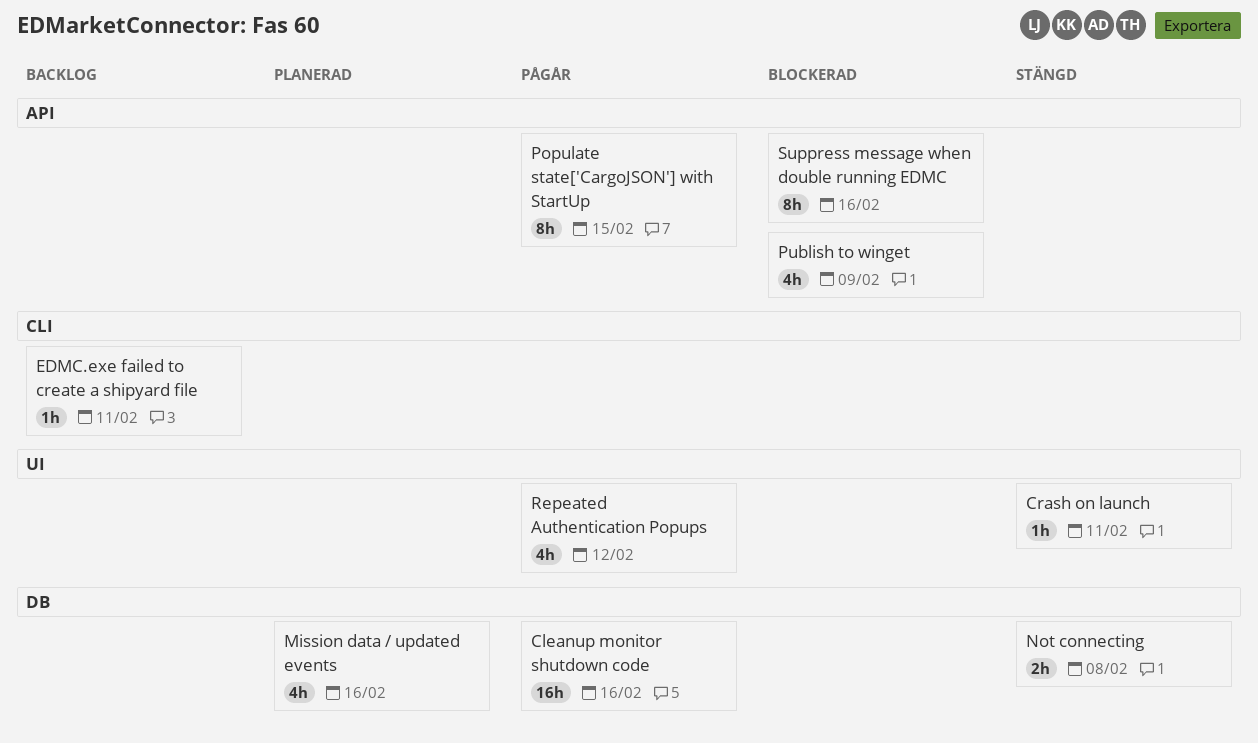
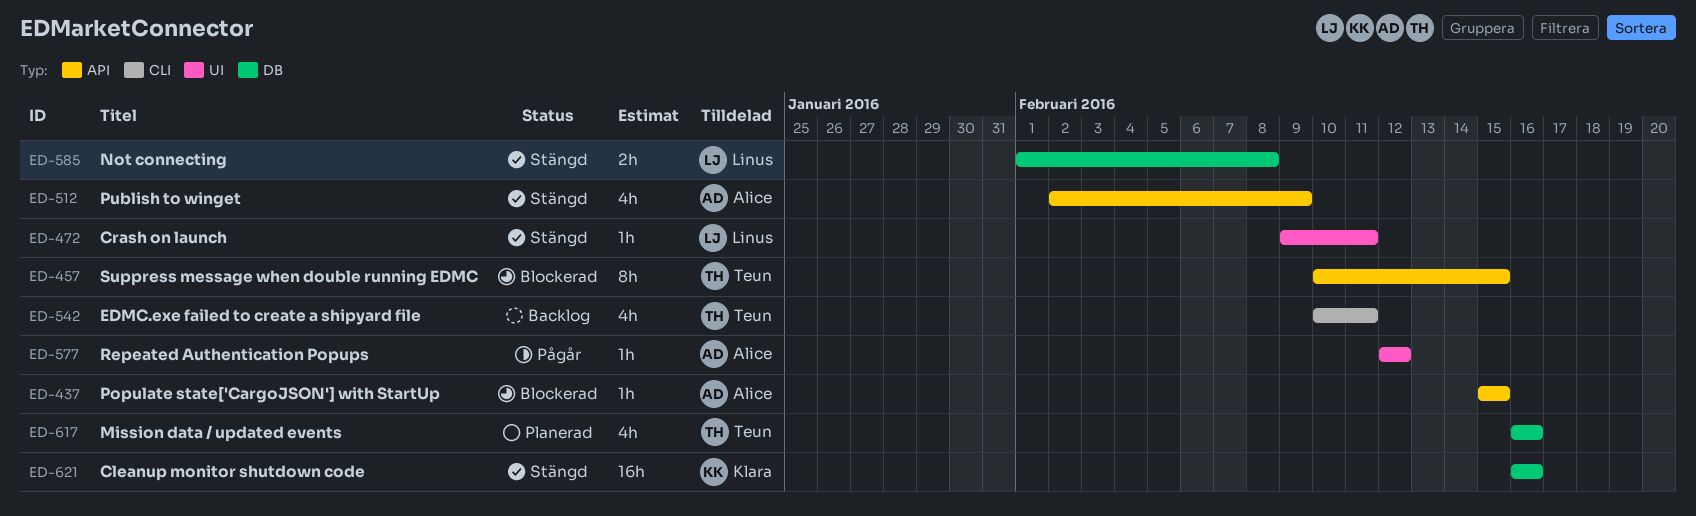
Cleanup monitor shutdown code, status: Pågår -> Stängd
EDMC.exe failed to create a shipyard file, estimate: 1h -> 4h
Populate state['CargoJSON'] with StartUp, status: Pågår -> Blockerad
Populate state['CargoJSON'] with StartUp, estimate: 8h -> 1h
Publish to winget, status: Blockerad -> Stängd
Repeated Authentication Popups, estimate: 4h -> 1h
Suppress message when double running EDMC, due: Feb 16 -> Feb 15

